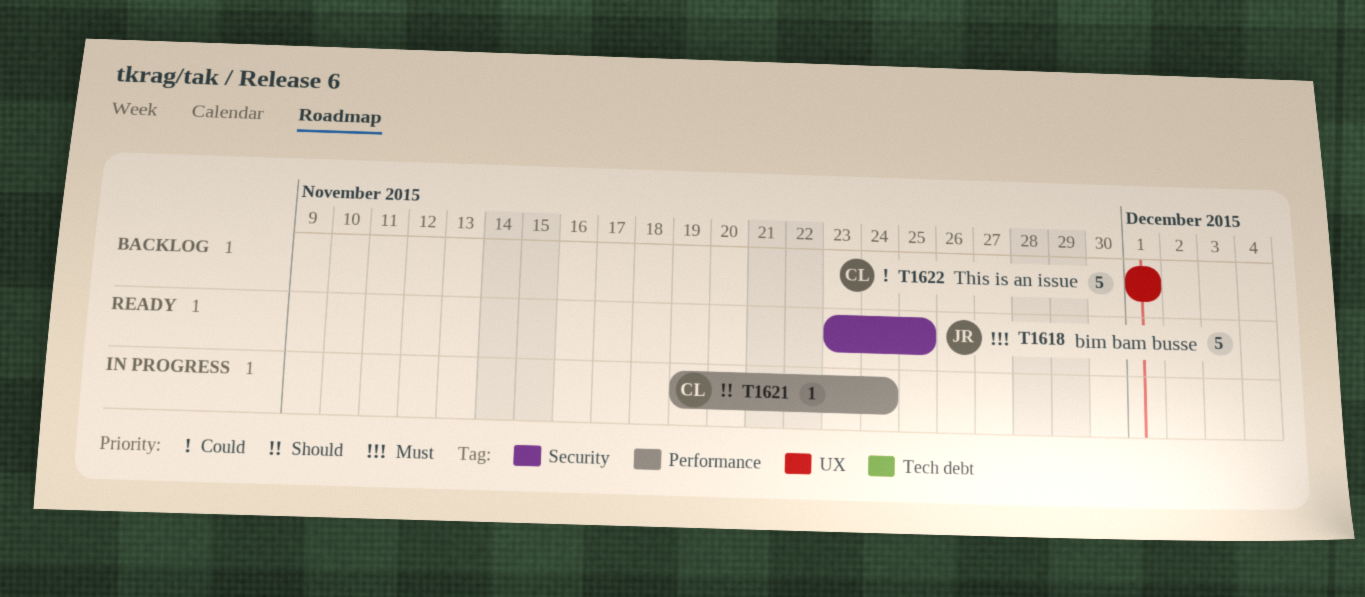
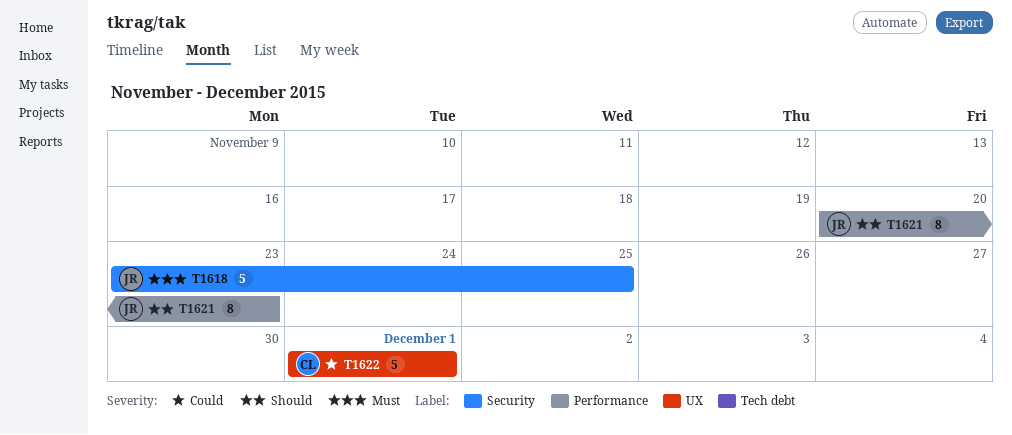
T1621, owner: CL -> JR
T1621, estimate: 1 -> 8
T1621, start: Nov 19 -> Nov 20
T1621, due: Nov 24 -> Nov 23

